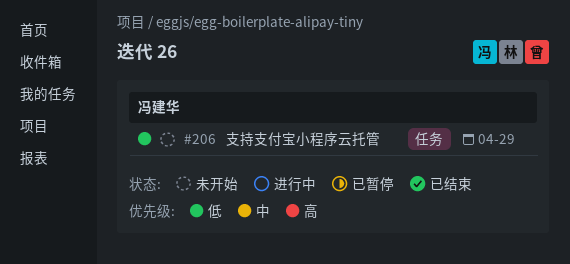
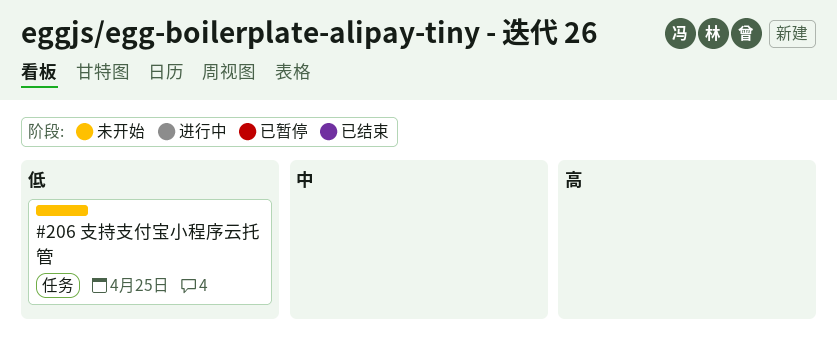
#206, due: Apr 29 -> Apr 25

